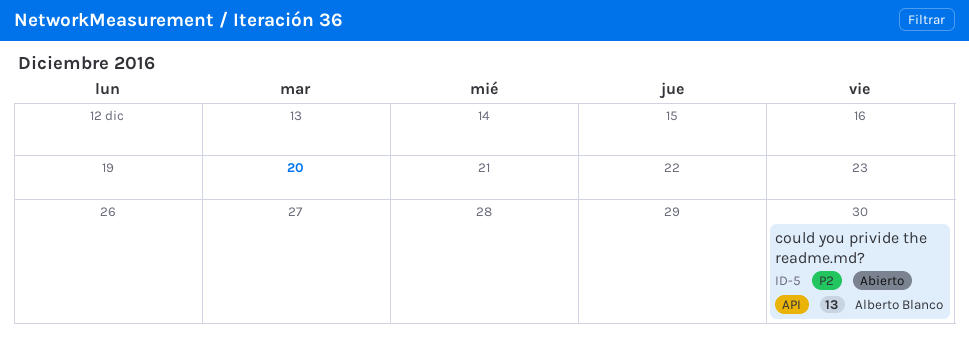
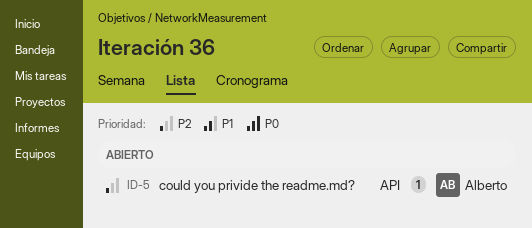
ID-5, estimate: 13 -> 1

